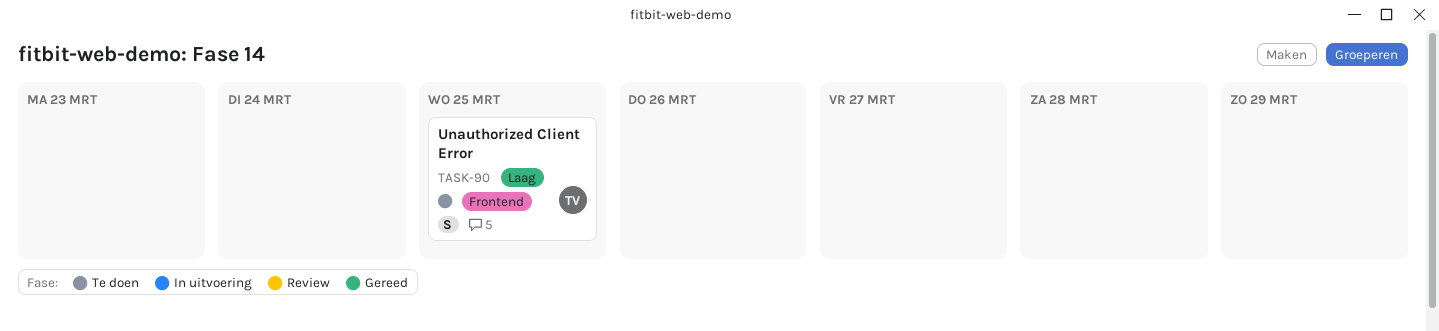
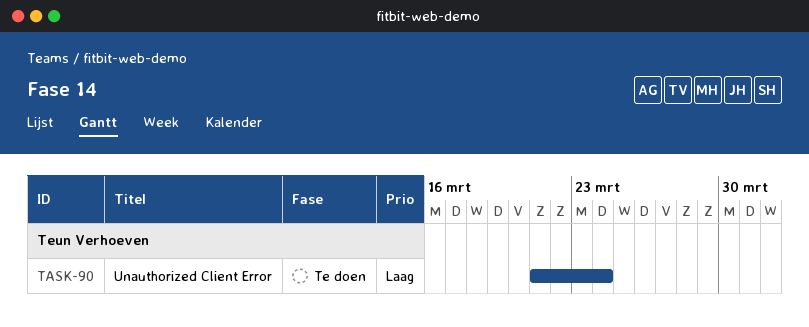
TASK-90, due: Mar 25 -> Mar 24

